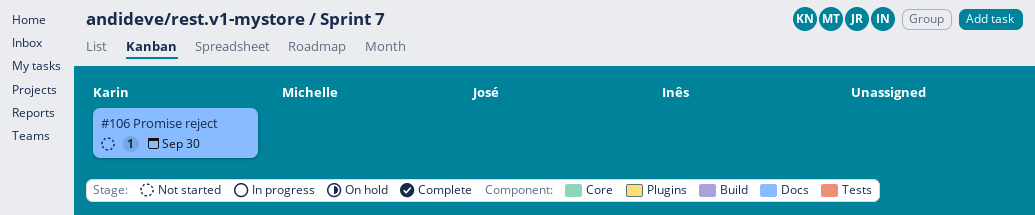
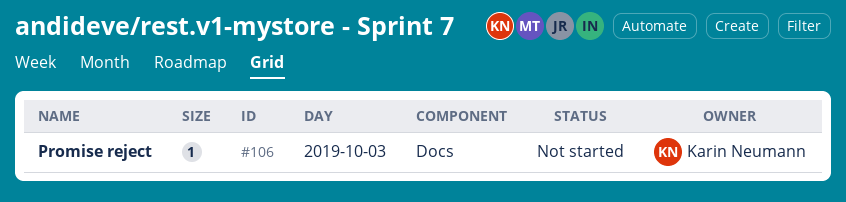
#106, day: Sep 30 -> Oct 3

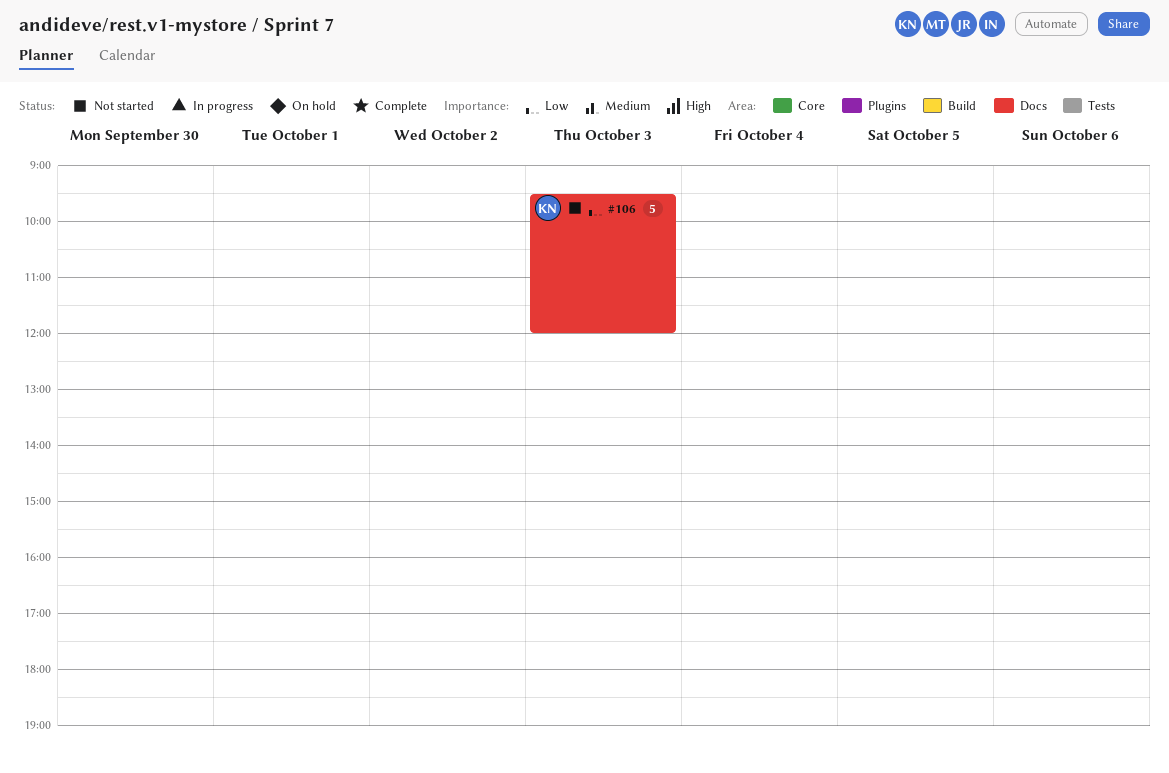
#106, estimate: 1 -> 5

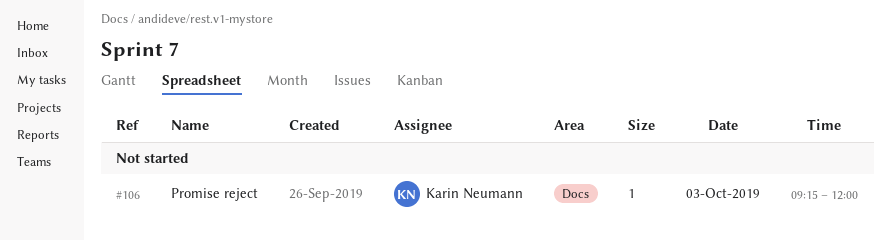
#106, estimate: 5 -> 1
#106, begins: 09:30 -> 09:15

